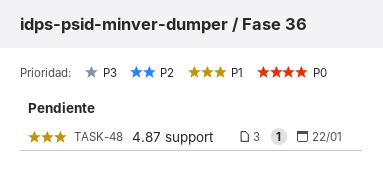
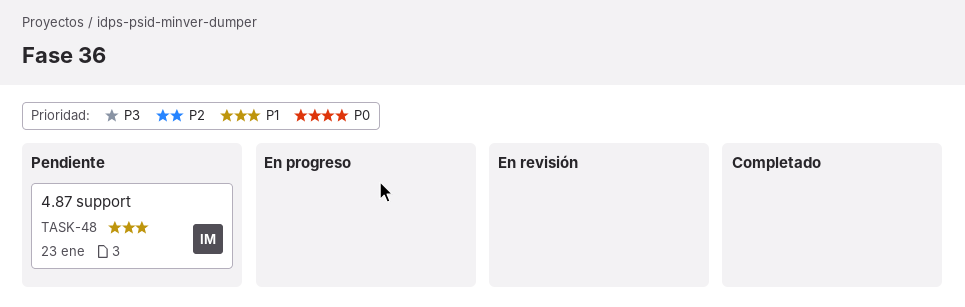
TASK-48, due: Jan 22 -> Jan 23

